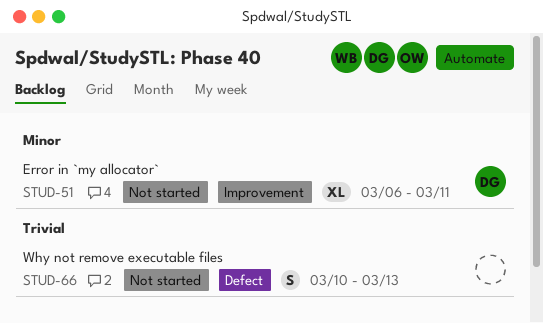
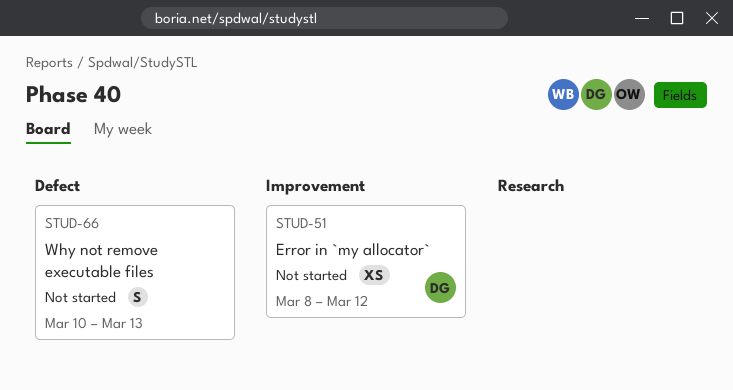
STUD-51, estimate: XL -> XS
STUD-51, start: Mar 6 -> Mar 8
STUD-51, due: Mar 11 -> Mar 12

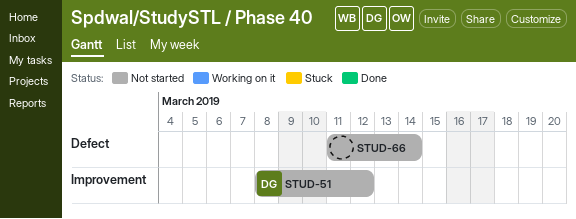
STUD-66, start: Mar 10 -> Mar 11
STUD-66, due: Mar 13 -> Mar 14

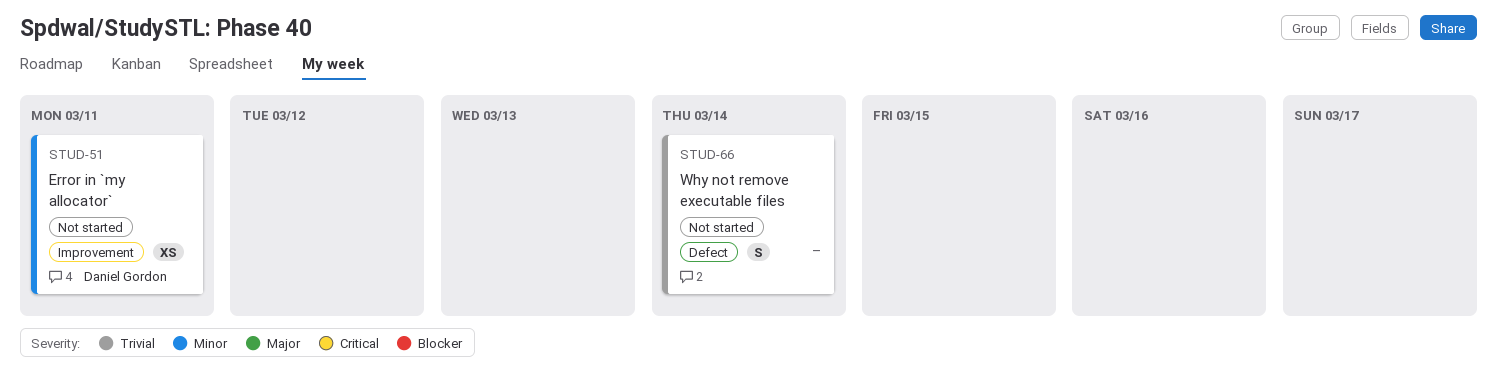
STUD-51, due: Mar 12 -> Mar 11

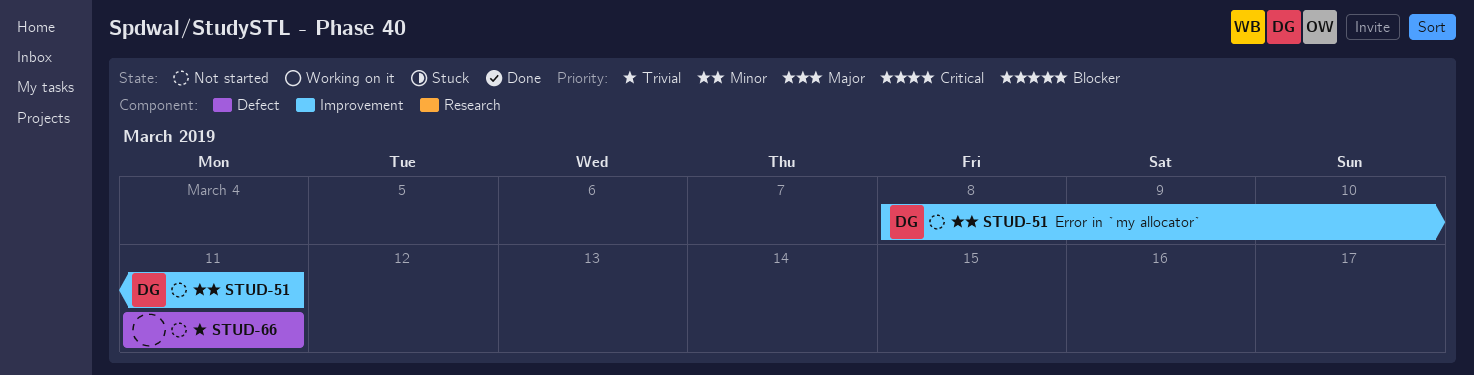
STUD-66, due: Mar 14 -> Mar 11

